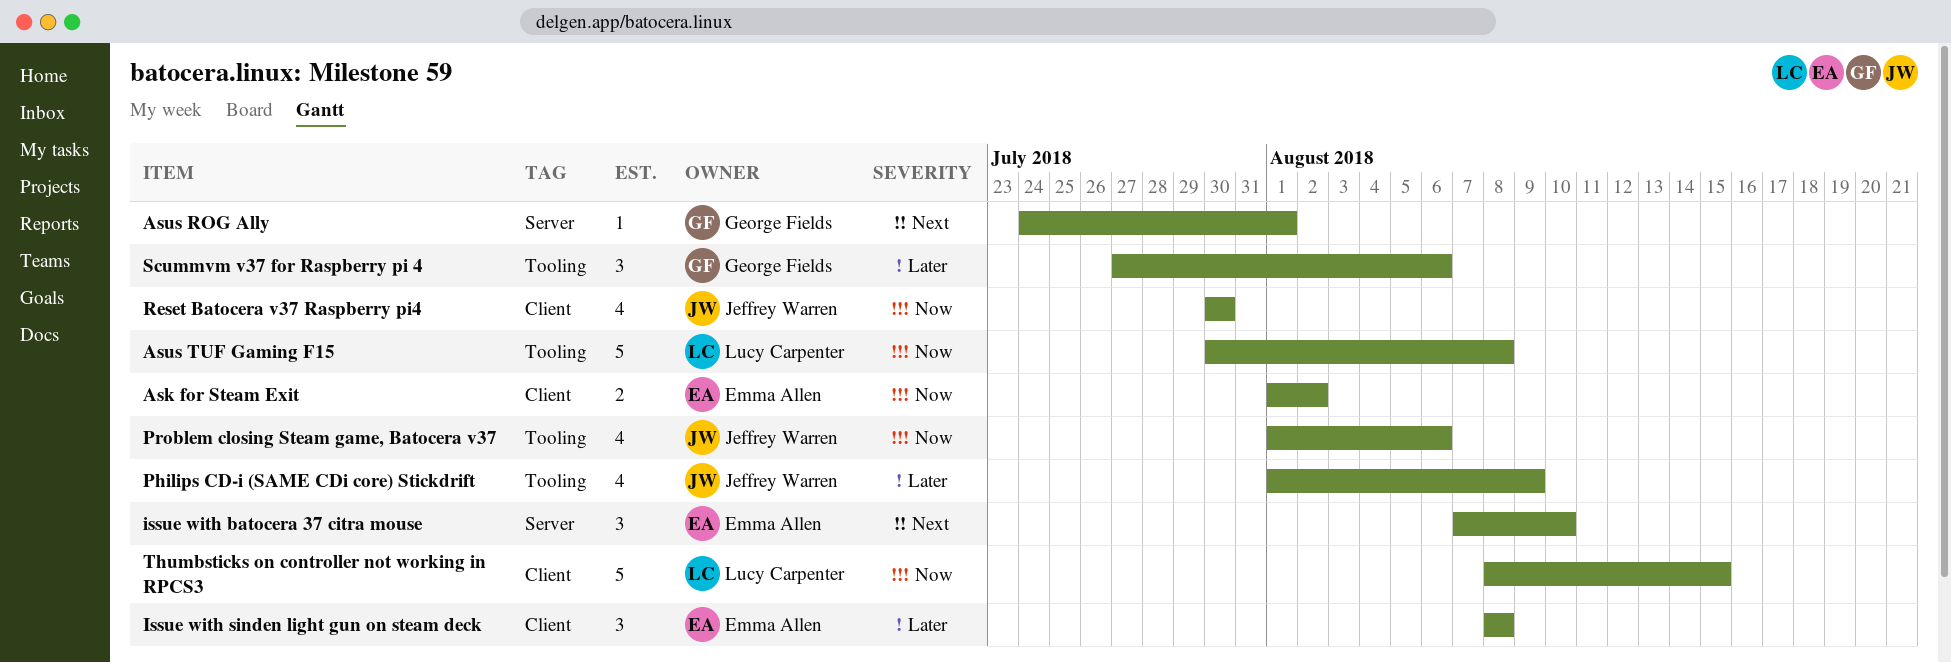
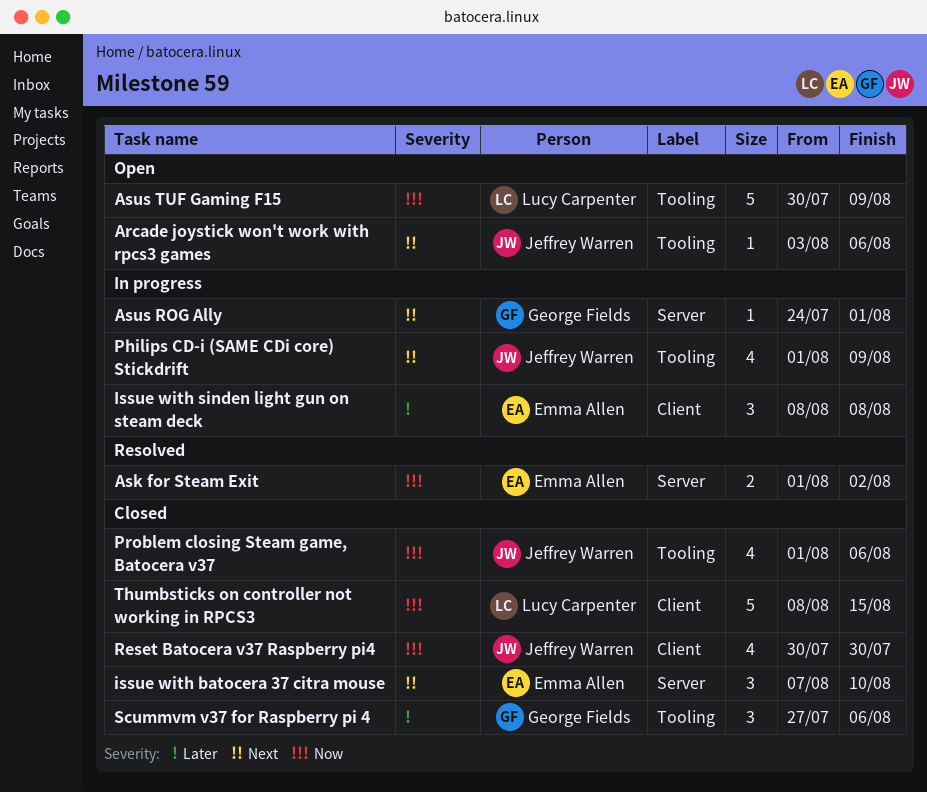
Arcade joystick won't work with rpcs3 games: none -> present
Ask for Steam Exit, label: Client -> Server
Asus TUF Gaming F15, due: Aug 8 -> Aug 9
Philips CD-i (SAME CDi core) Stickdrift, priority: Later -> Next

